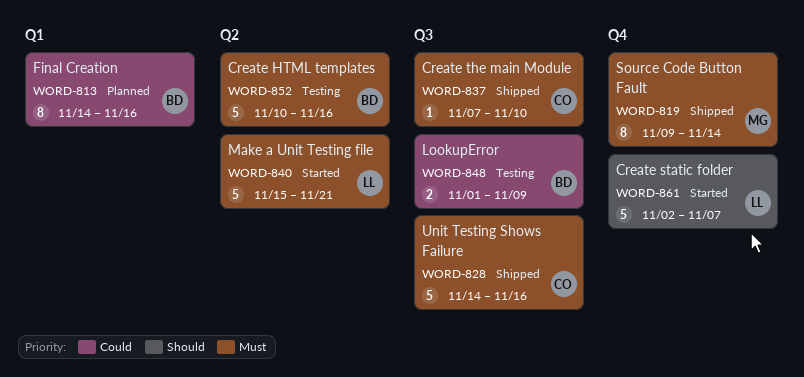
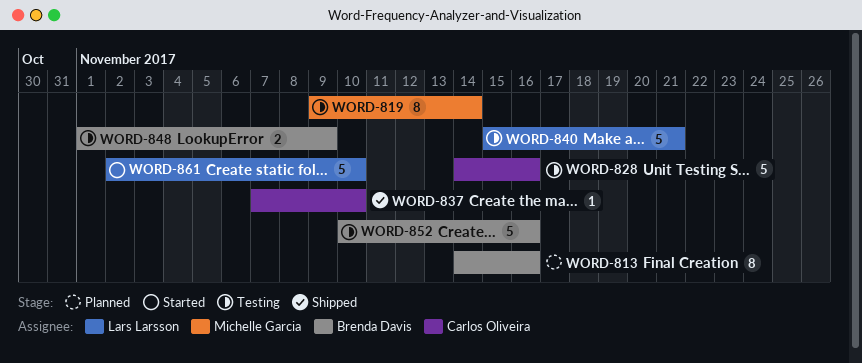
WORD-819, status: Shipped -> Testing
WORD-828, status: Shipped -> Testing
WORD-840, status: Started -> Testing
WORD-861, due: Nov 7 -> Nov 10

